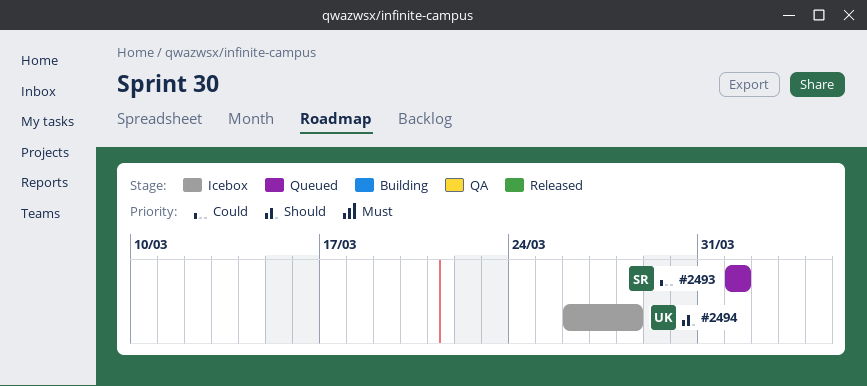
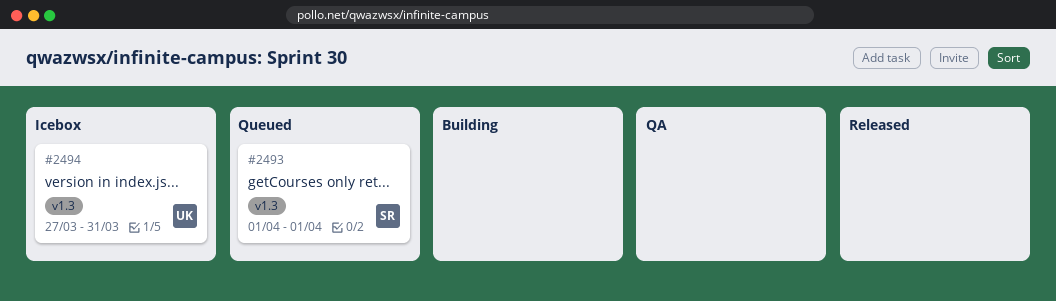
#2494, start: Mar 26 -> Mar 27
#2494, due: Mar 28 -> Mar 31

